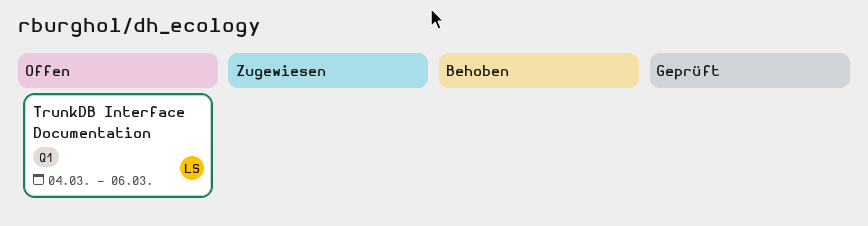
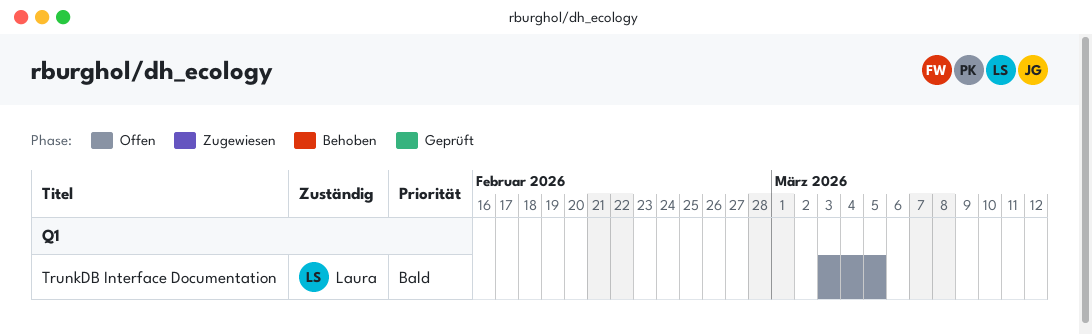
TrunkDB Interface Documentation, start: Mar 4 -> Mar 3
TrunkDB Interface Documentation, due: Mar 6 -> Mar 5

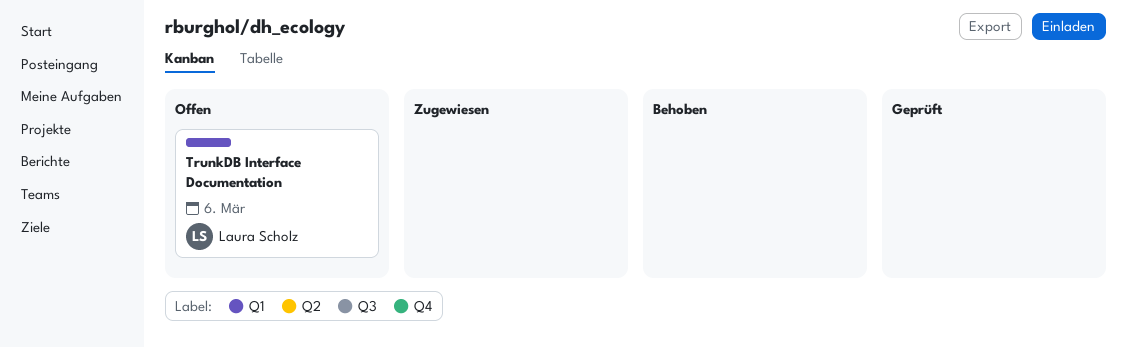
TrunkDB Interface Documentation, due: Mar 5 -> Mar 6

